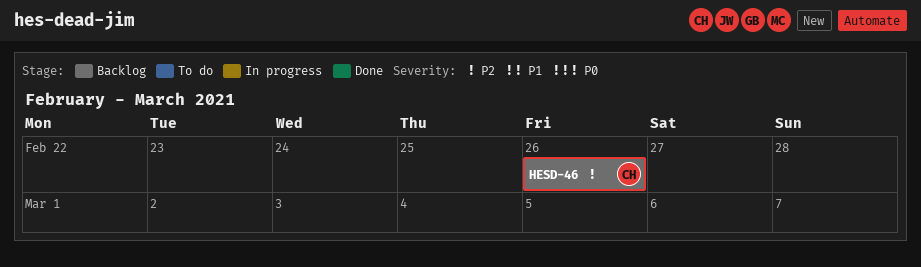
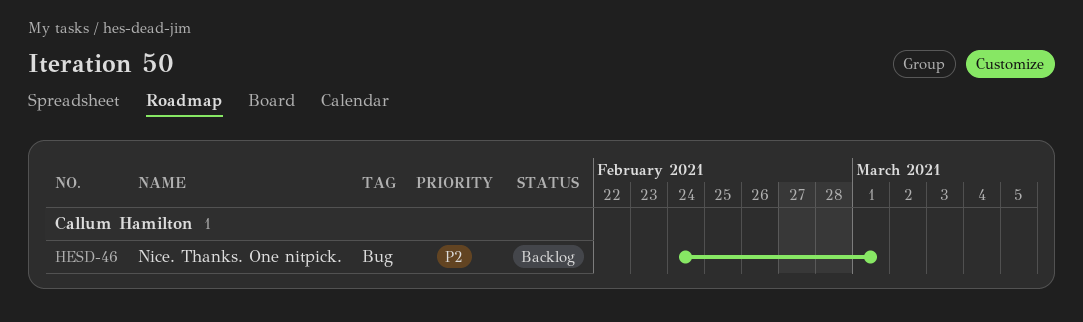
HESD-46, due: Feb 26 -> Mar 1

